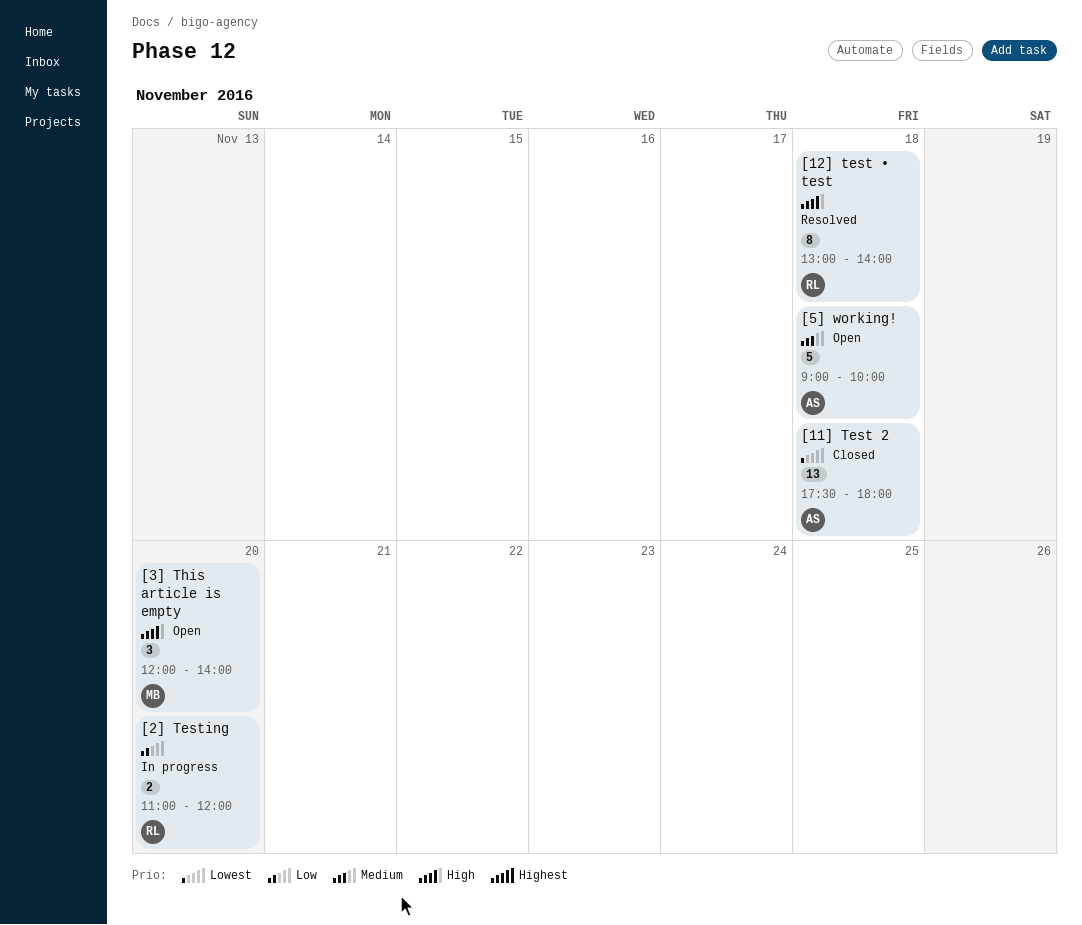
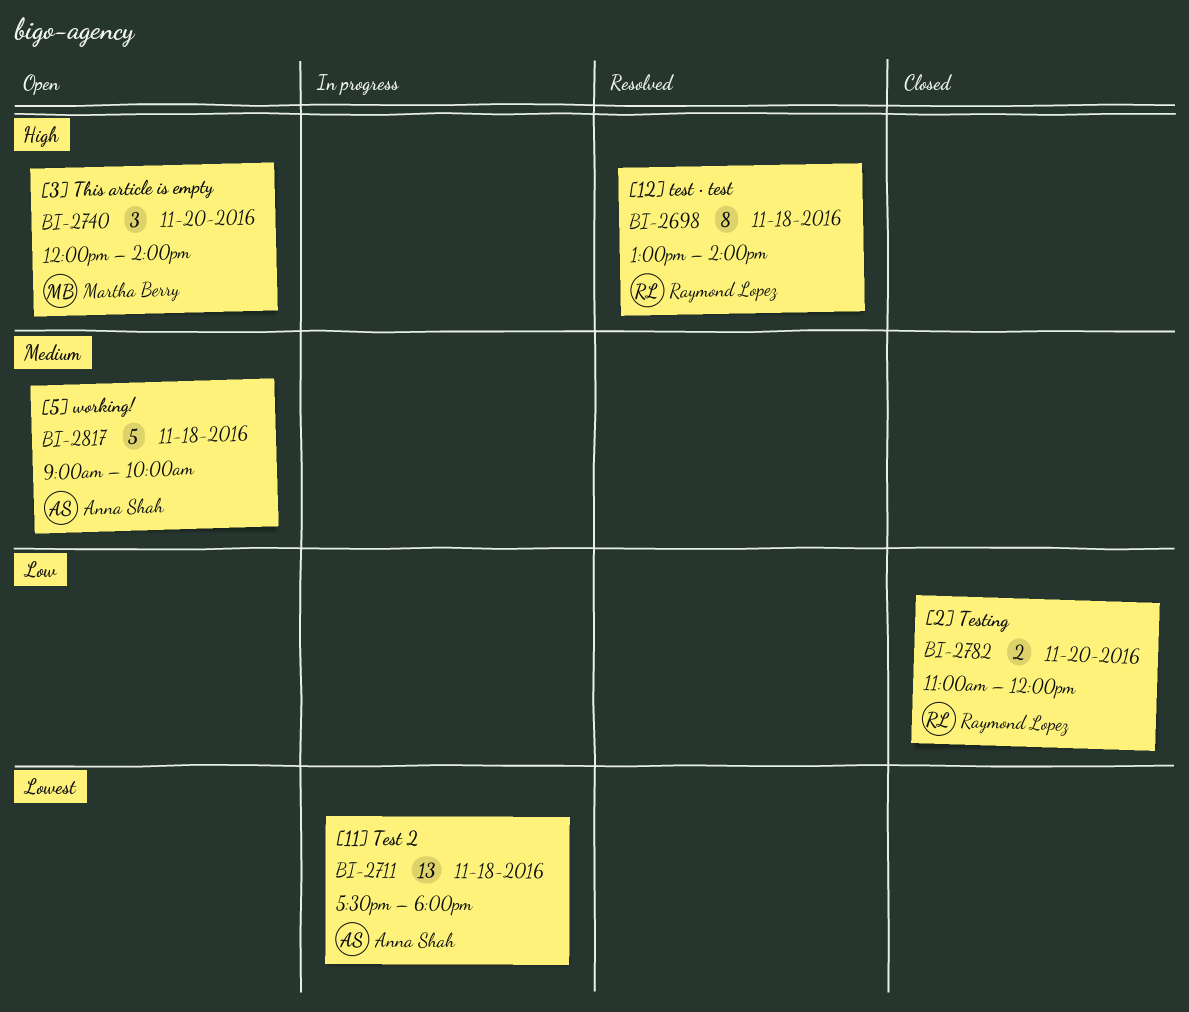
[11] Test 2, status: Closed -> In progress
[2] Testing, status: In progress -> Closed

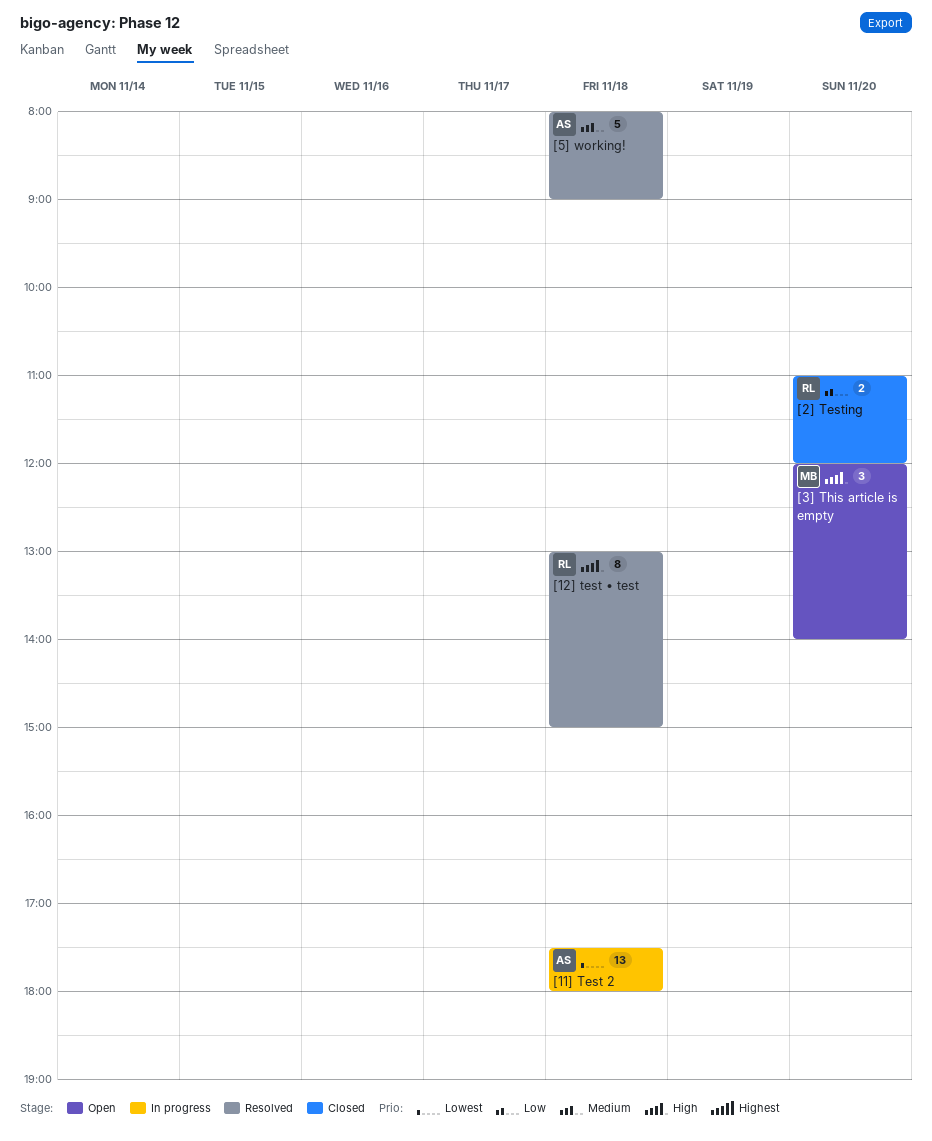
[12] test • test, ends: 14:00 -> 15:00
[5] working!, status: Open -> Resolved
[5] working!, begins: 09:00 -> 08:00
[5] working!, ends: 10:00 -> 09:00

